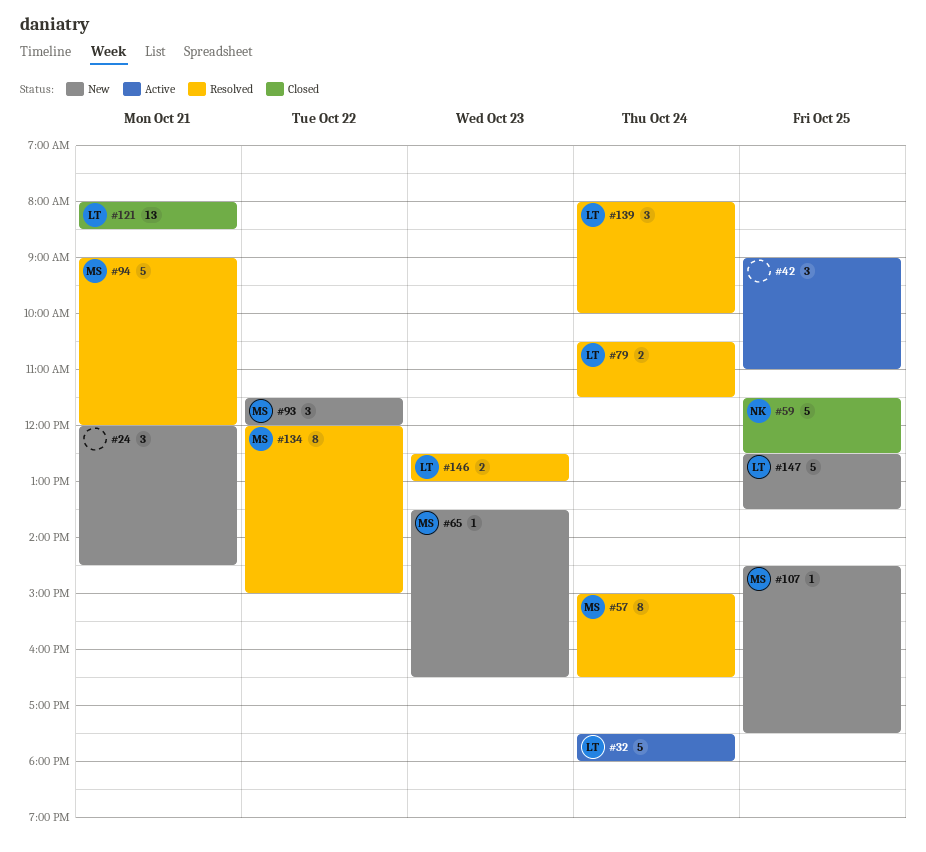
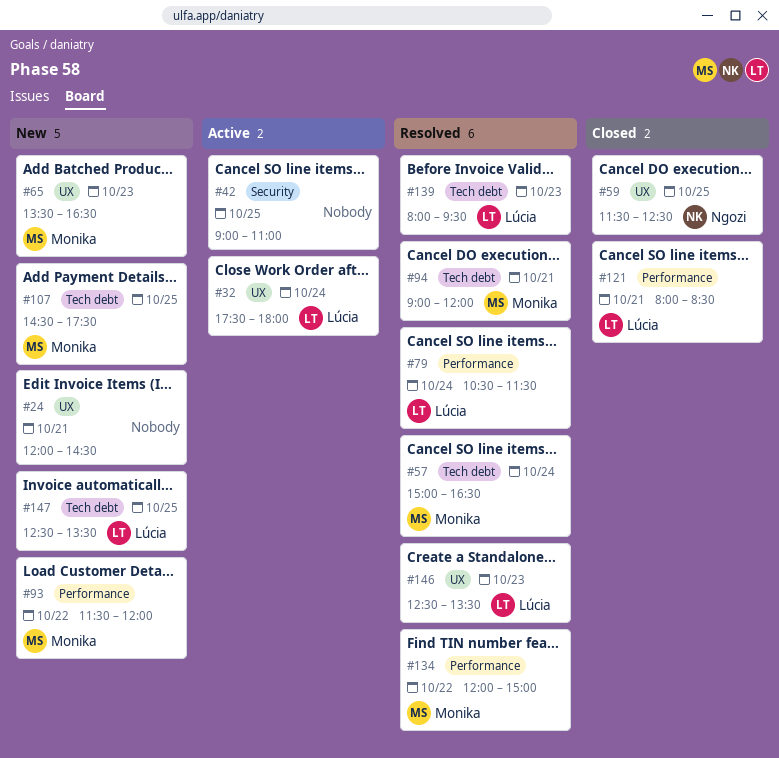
#139, day: Oct 24 -> Oct 23
#139, ends: 10:00 -> 09:30
#146, ends: 13:00 -> 13:30

